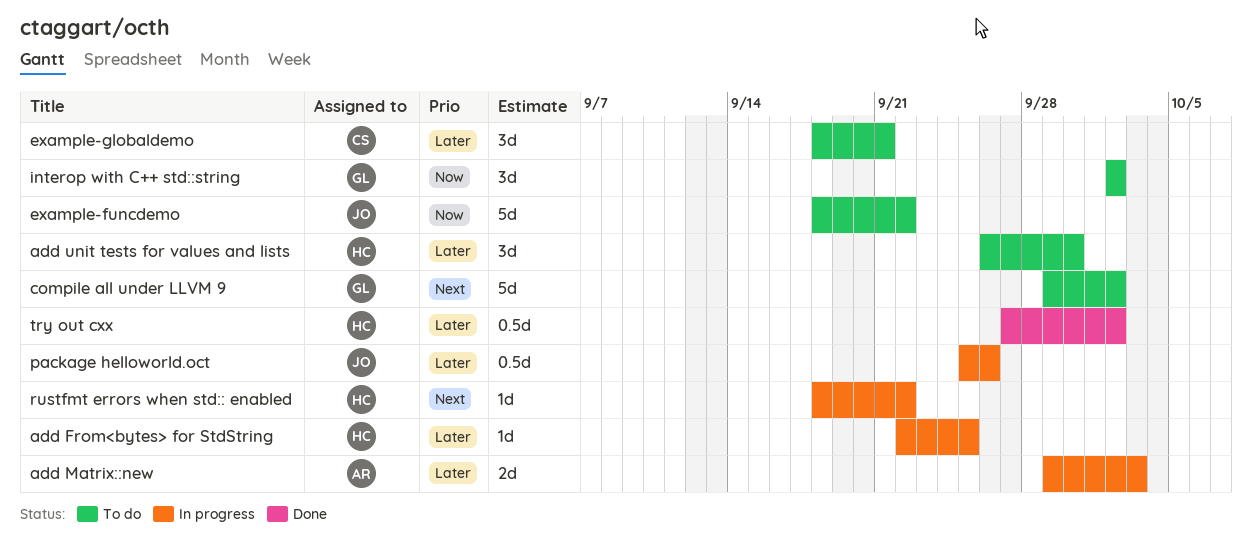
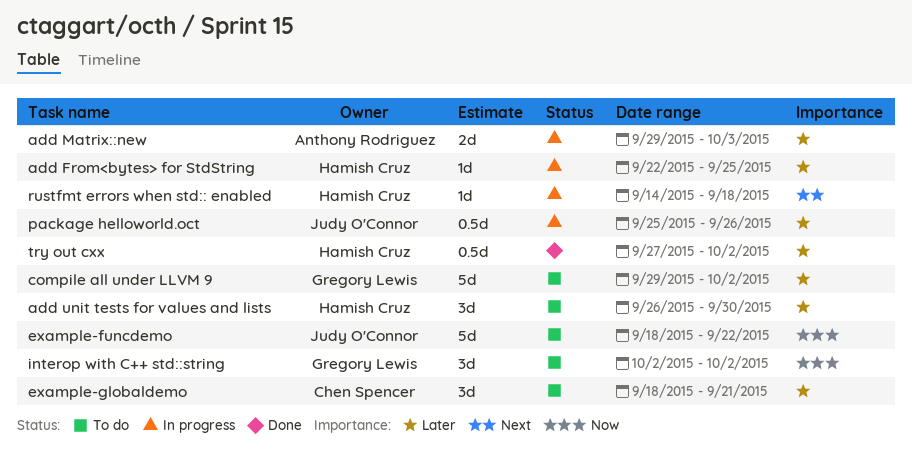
compile all under LLVM 9, priority: Next -> Later
rustfmt errors when std:: enabled, start: Sep 18 -> Sep 14
rustfmt errors when std:: enabled, due: Sep 22 -> Sep 18

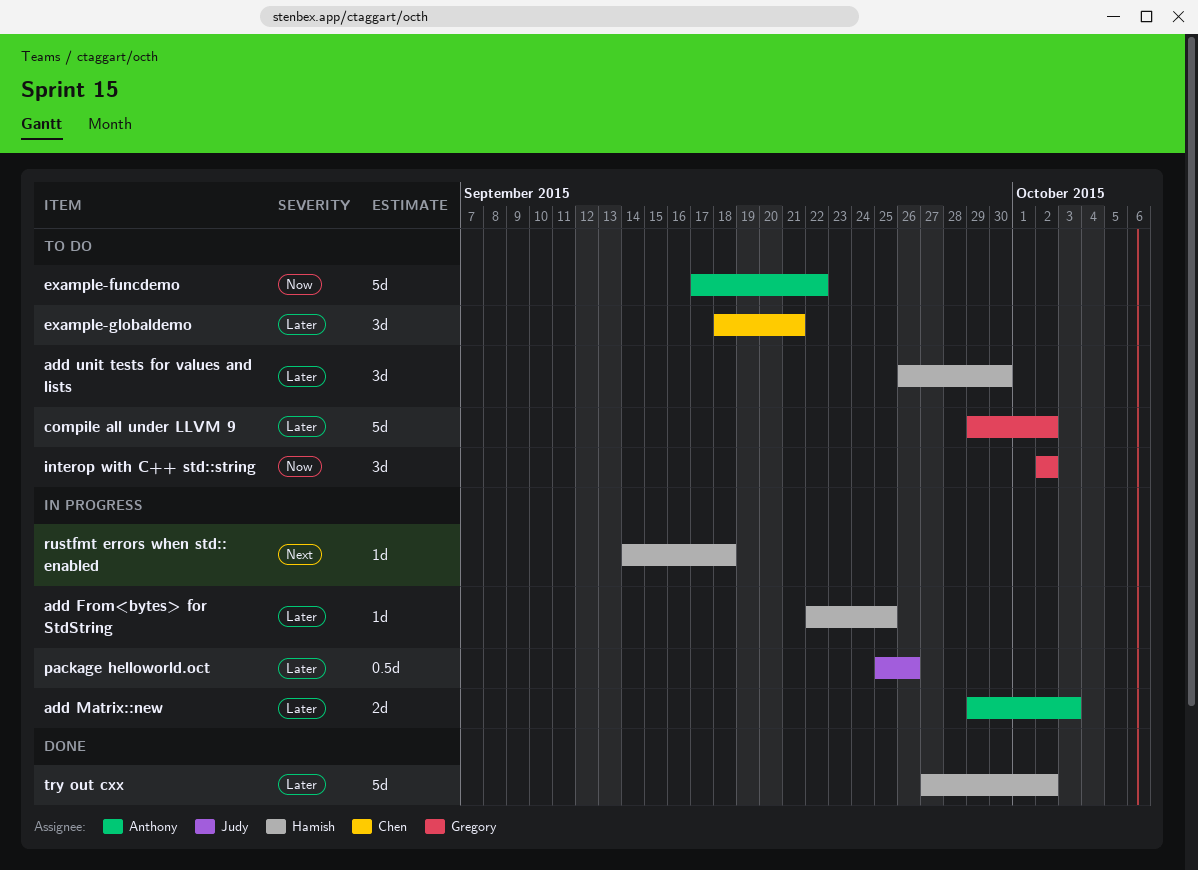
example-funcdemo, owner: Judy O'Connor -> Anthony Rodriguez
example-funcdemo, start: Sep 18 -> Sep 17
try out cxx, estimate: 0.5d -> 5d

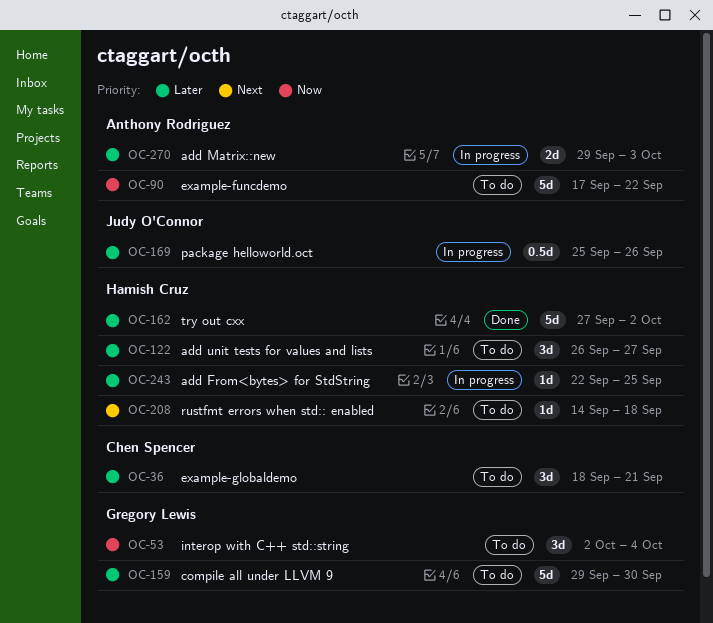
add unit tests for values and lists, due: Sep 30 -> Sep 27
compile all under LLVM 9, due: Oct 2 -> Sep 30
interop with C++ std::string, due: Oct 2 -> Oct 4
rustfmt errors when std:: enabled, status: In progress -> To do

